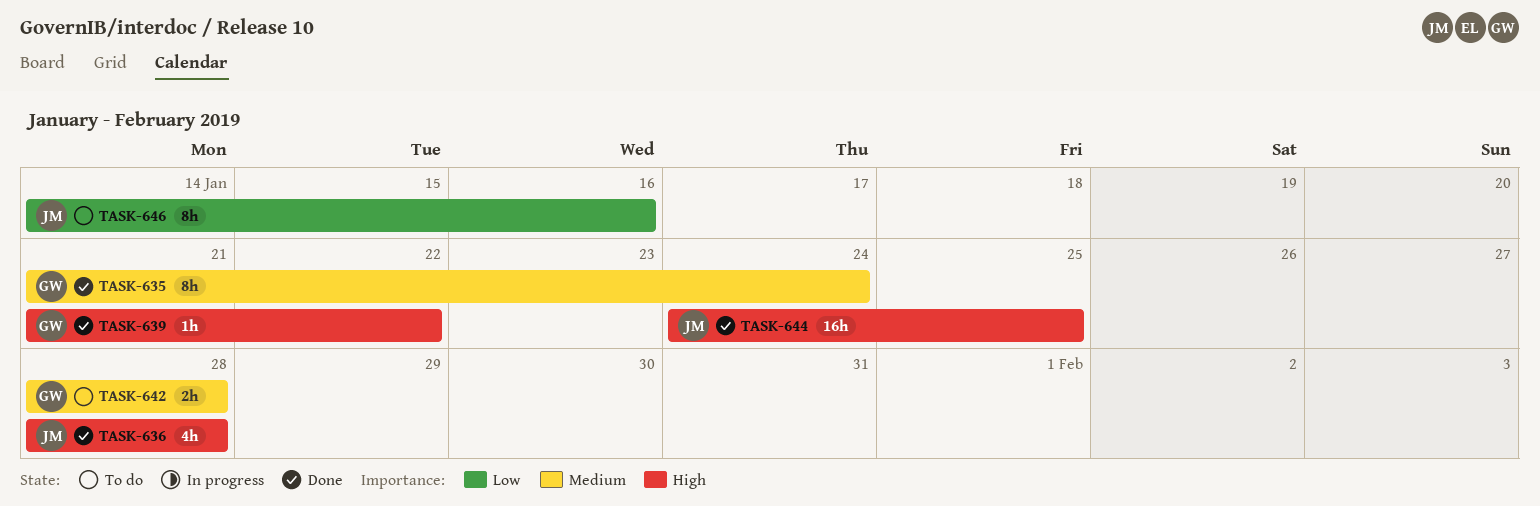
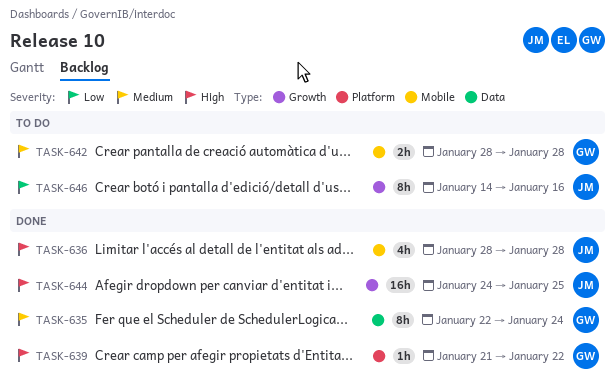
TASK-635, start: Jan 21 -> Jan 22

